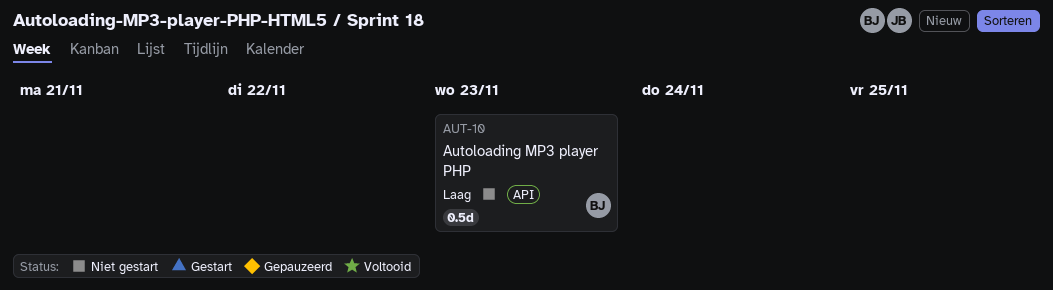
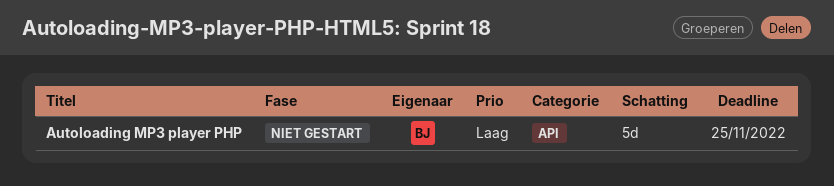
Autoloading MP3 player PHP, estimate: 0.5d -> 5d
Autoloading MP3 player PHP, due: Nov 23 -> Nov 25

